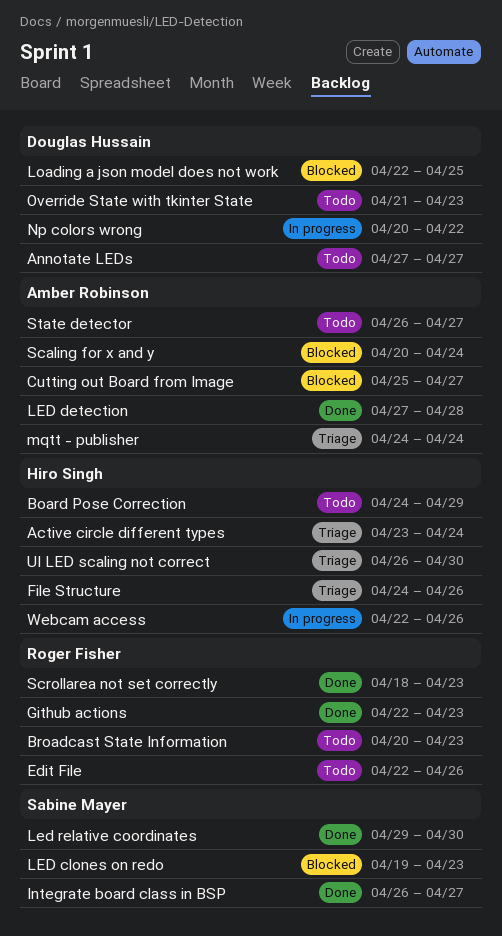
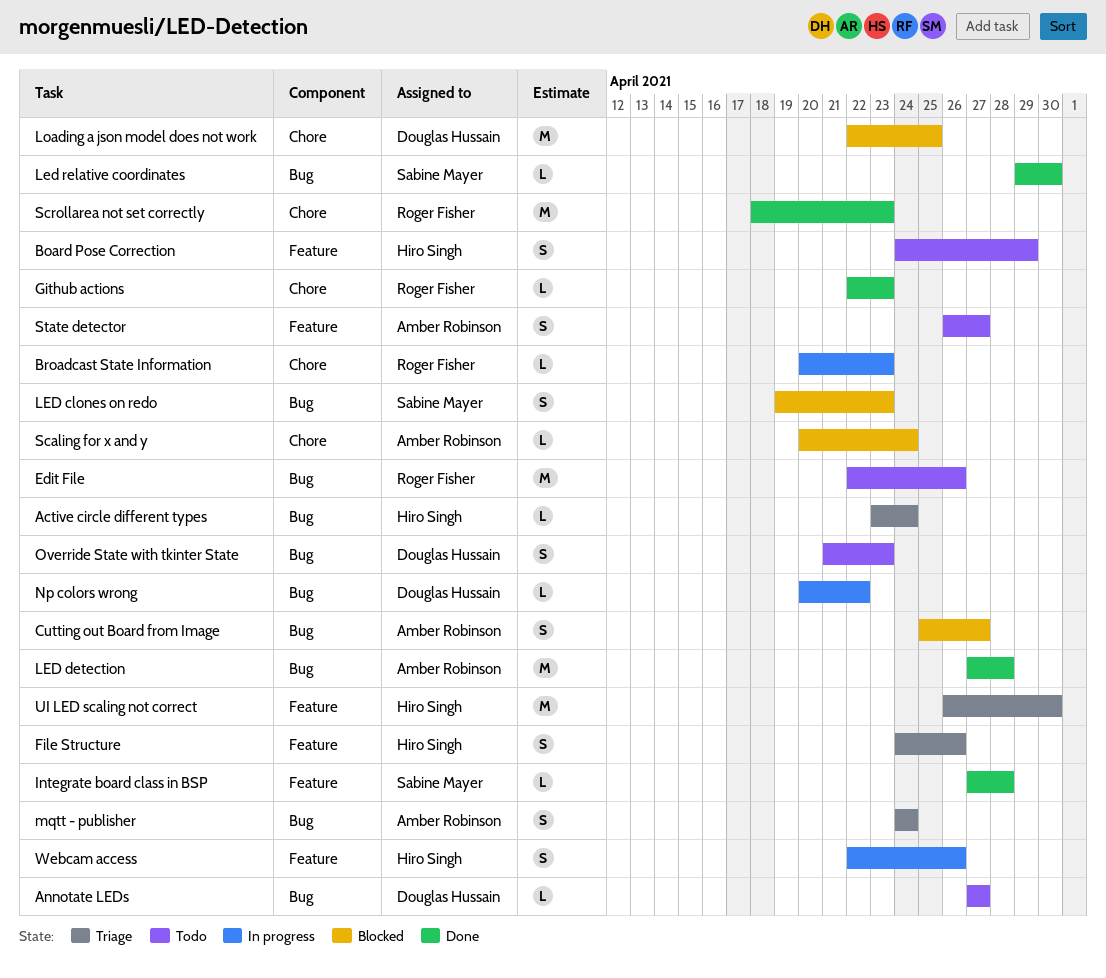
Broadcast State Information, status: Todo -> In progress
Integrate board class in BSP, start: Apr 26 -> Apr 27
Integrate board class in BSP, due: Apr 27 -> Apr 28

